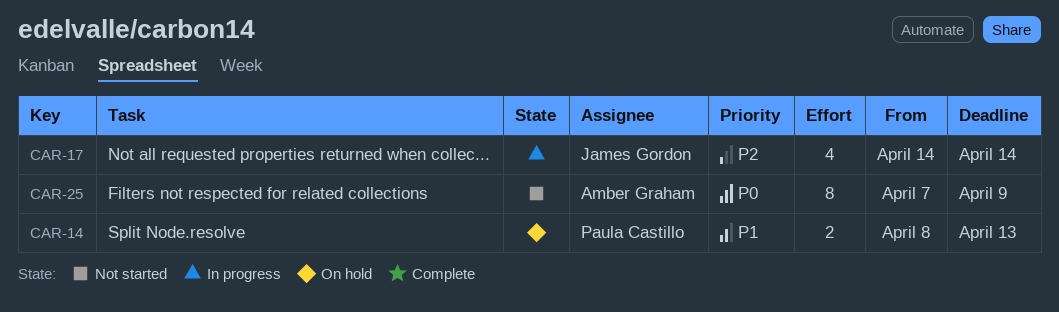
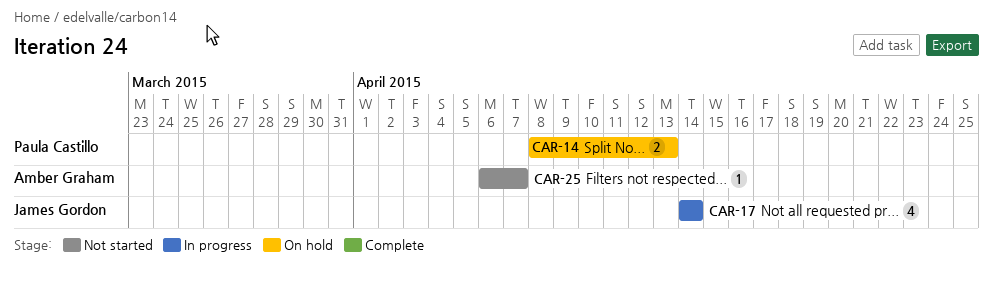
CAR-25, estimate: 8 -> 1
CAR-25, start: Apr 7 -> Apr 6
CAR-25, due: Apr 9 -> Apr 7

